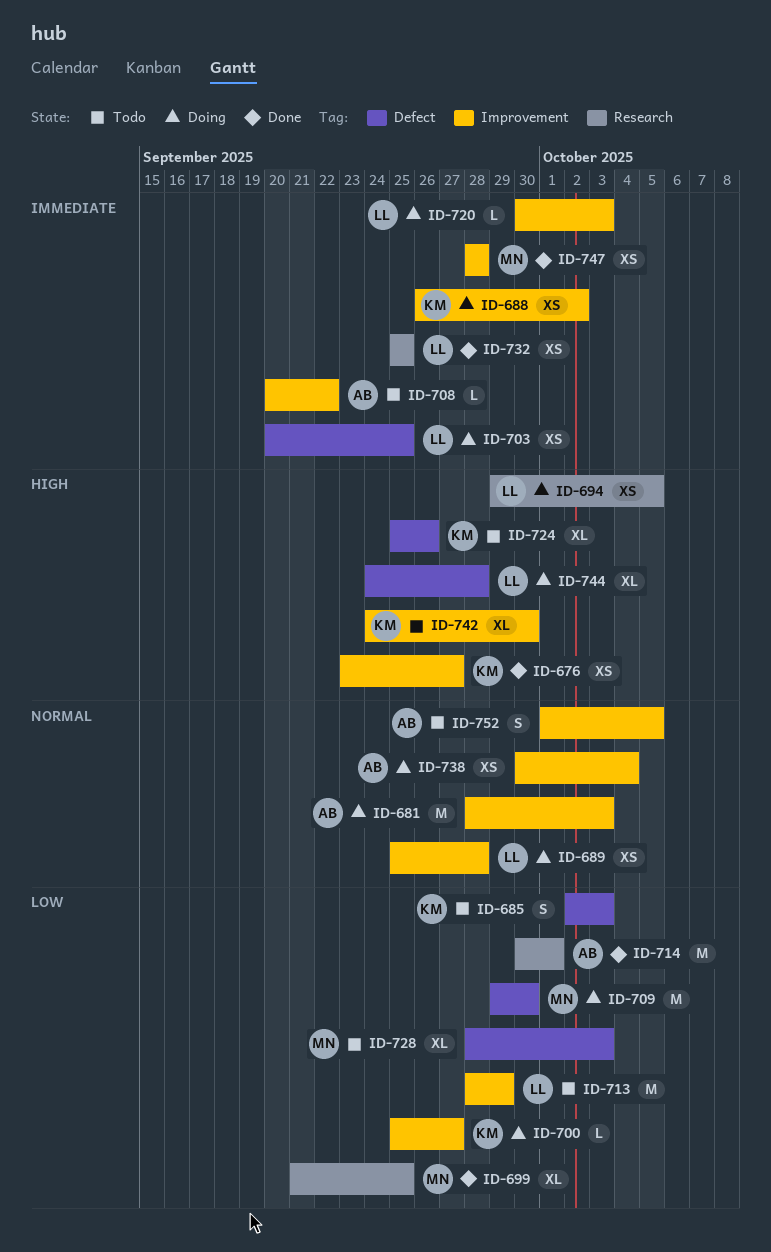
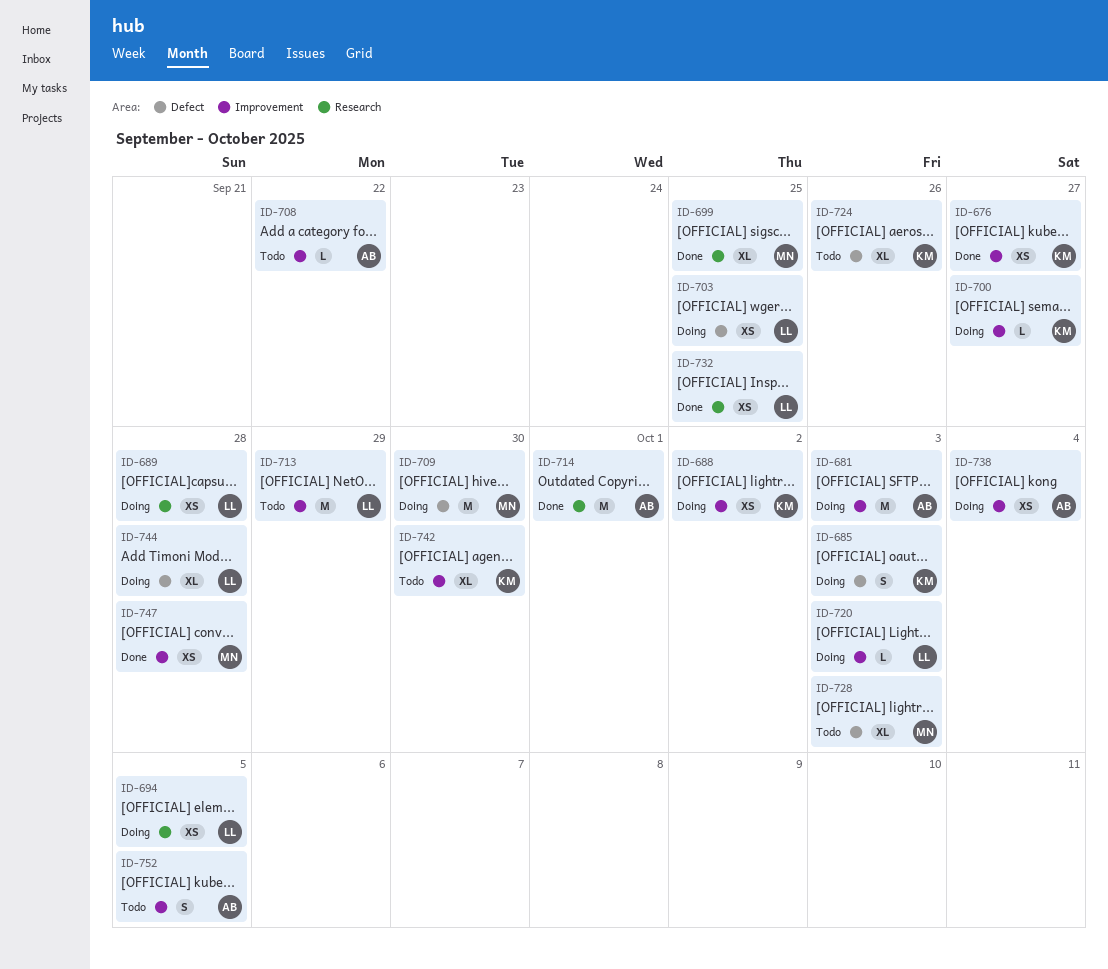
ID-685, status: Todo -> Doing
ID-689, label: Improvement -> Research

